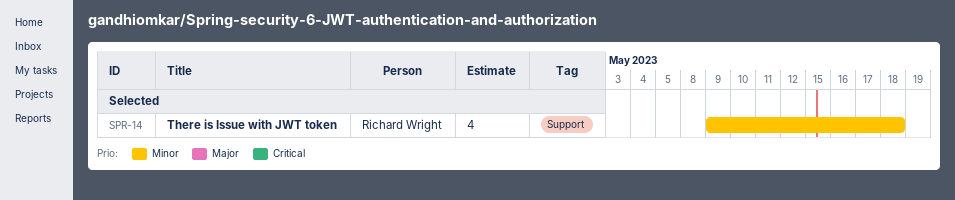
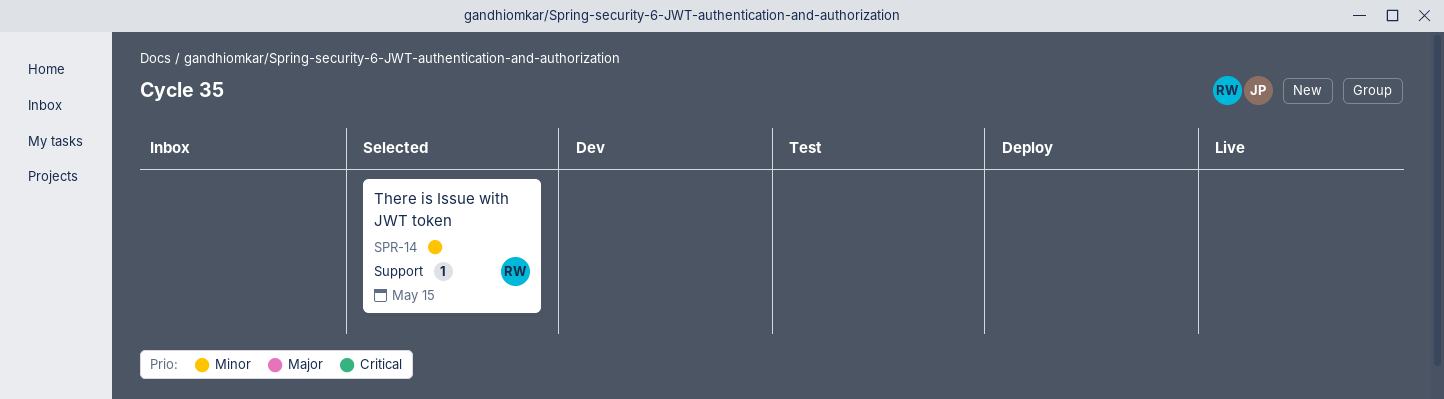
SPR-14, estimate: 4 -> 1
SPR-14, due: May 18 -> May 15

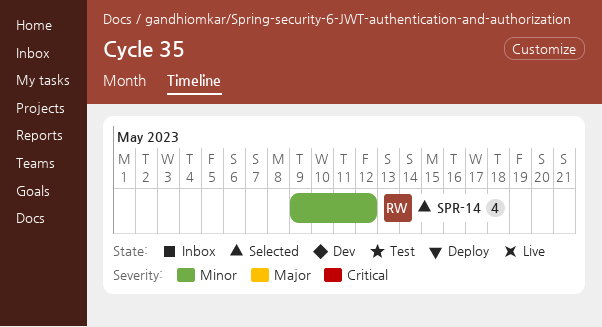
SPR-14, estimate: 1 -> 4
SPR-14, due: May 15 -> May 12

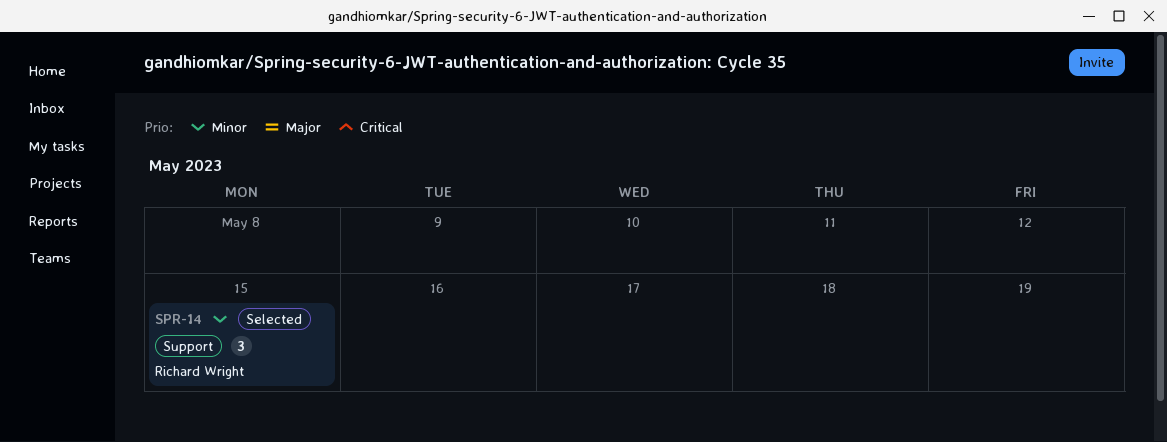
SPR-14, estimate: 4 -> 3
SPR-14, due: May 12 -> May 15

